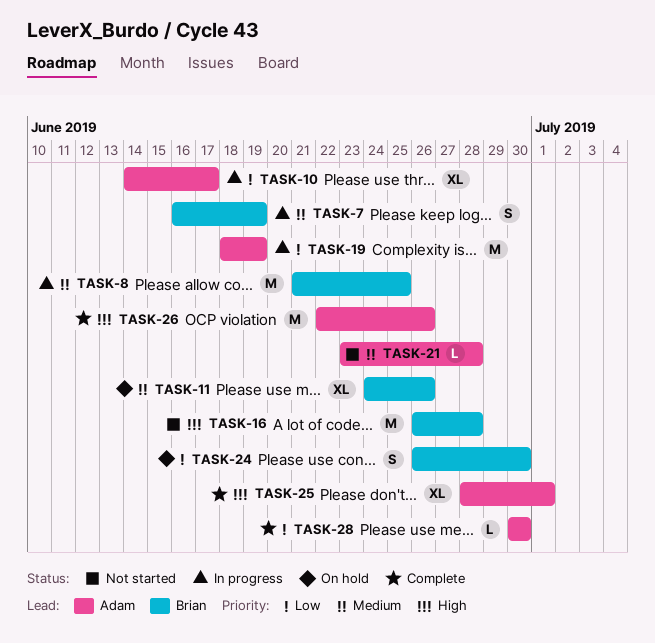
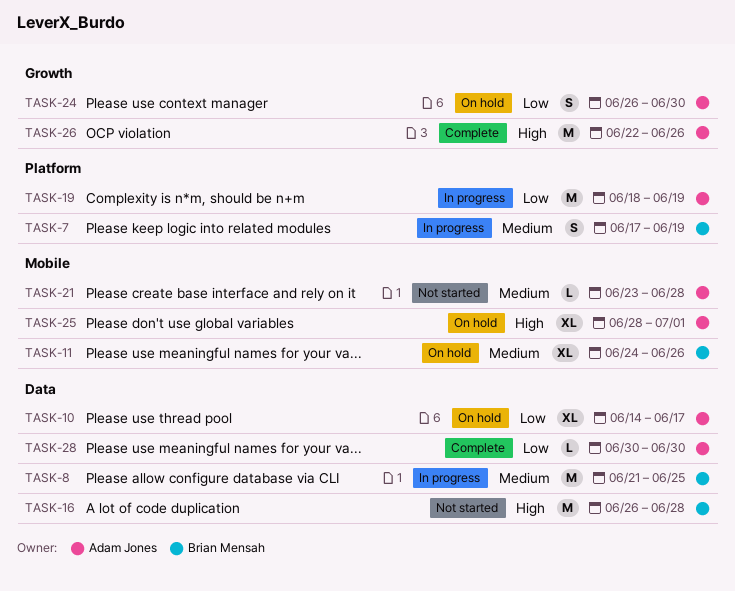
TASK-7, start: Jun 16 -> Jun 17
TASK-10, status: In progress -> On hold
TASK-24, owner: Brian Mensah -> Adam Jones
TASK-25, status: Complete -> On hold

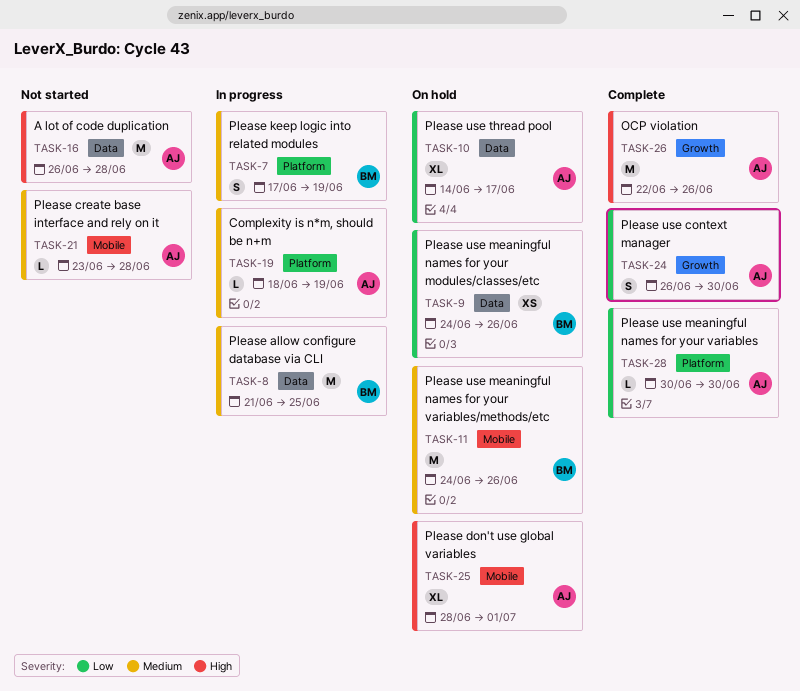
TASK-9: none -> present
TASK-11, estimate: XL -> M
TASK-16, owner: Brian Mensah -> Adam Jones
TASK-19, priority: Low -> Medium
TASK-19, estimate: M -> L
TASK-24, status: On hold -> Complete
TASK-28, label: Data -> Platform

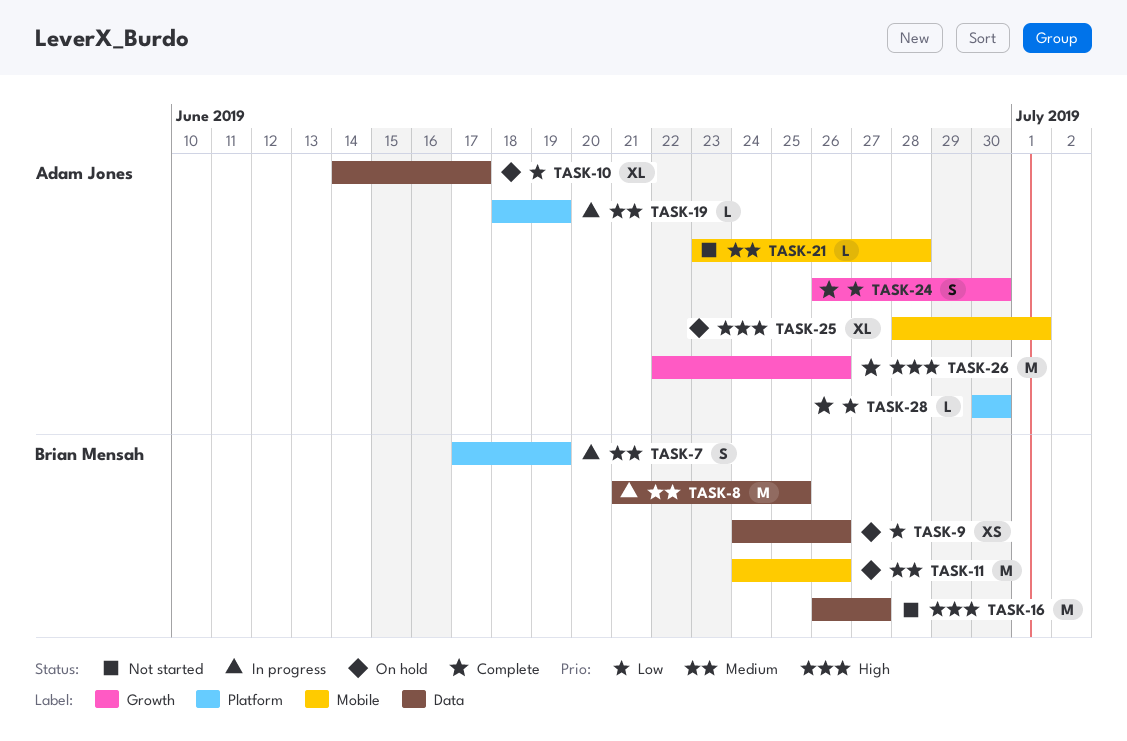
TASK-16, owner: Adam Jones -> Brian Mensah
TASK-16, due: Jun 28 -> Jun 27

